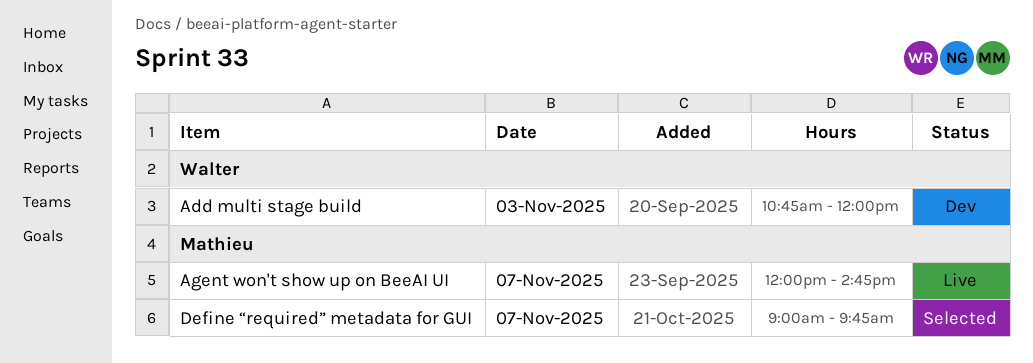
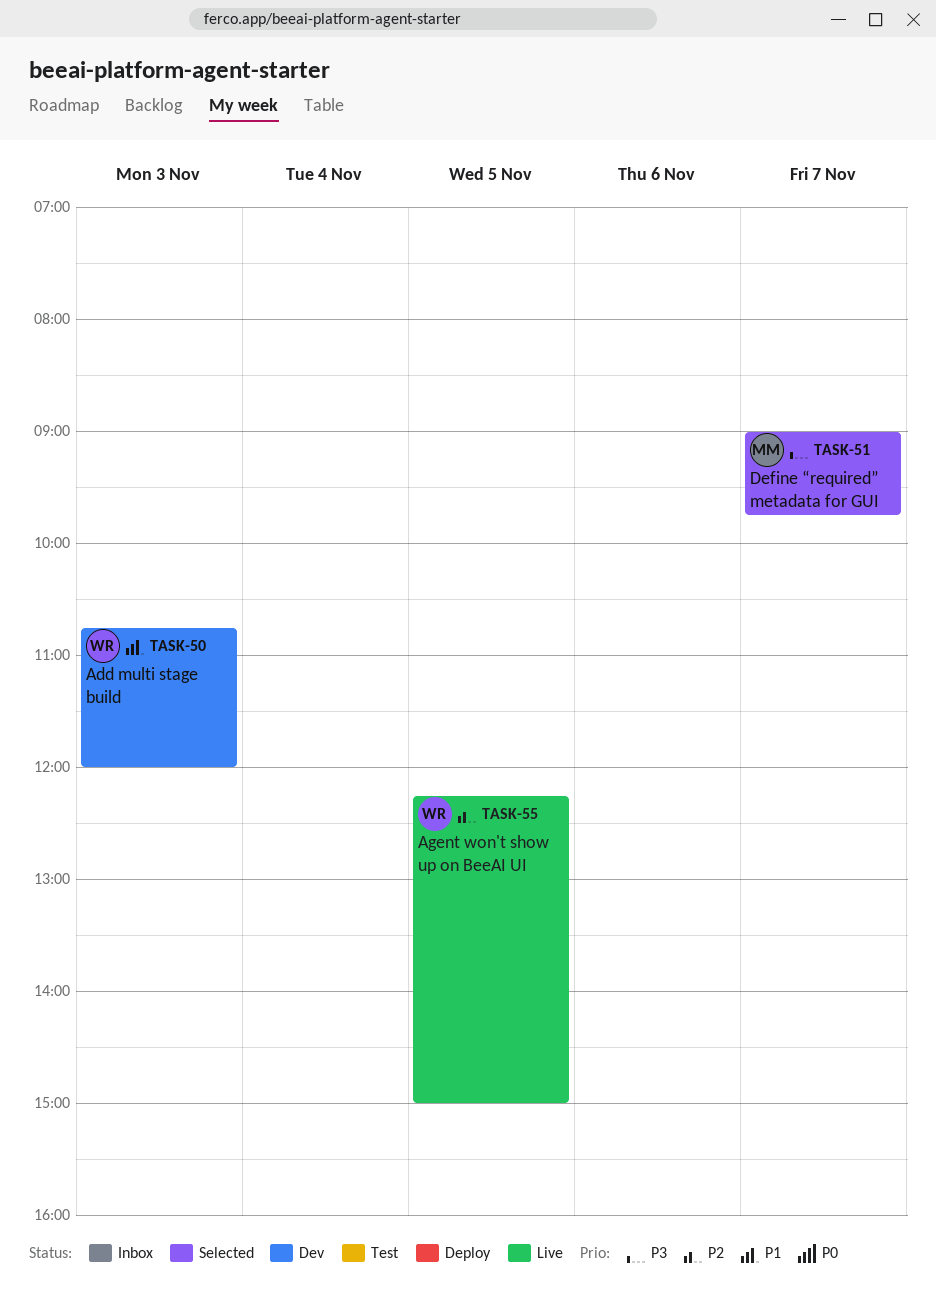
Agent won't show up on BeeAI UI, owner: Mathieu -> Walter
Agent won't show up on BeeAI UI, day: Nov 7 -> Nov 5
Agent won't show up on BeeAI UI, begins: 12:00 -> 12:15
Agent won't show up on BeeAI UI, ends: 14:45 -> 15:00

